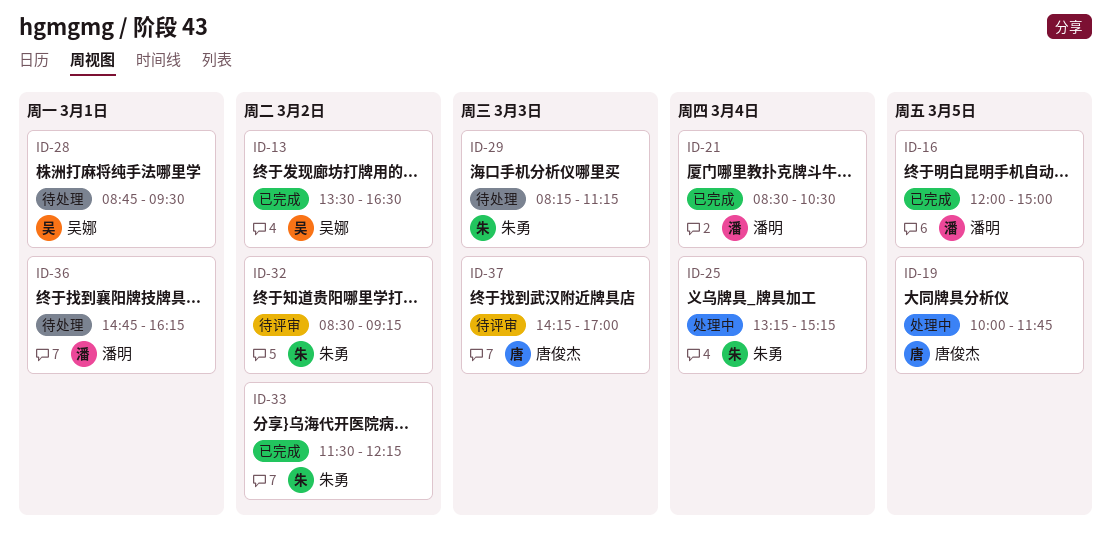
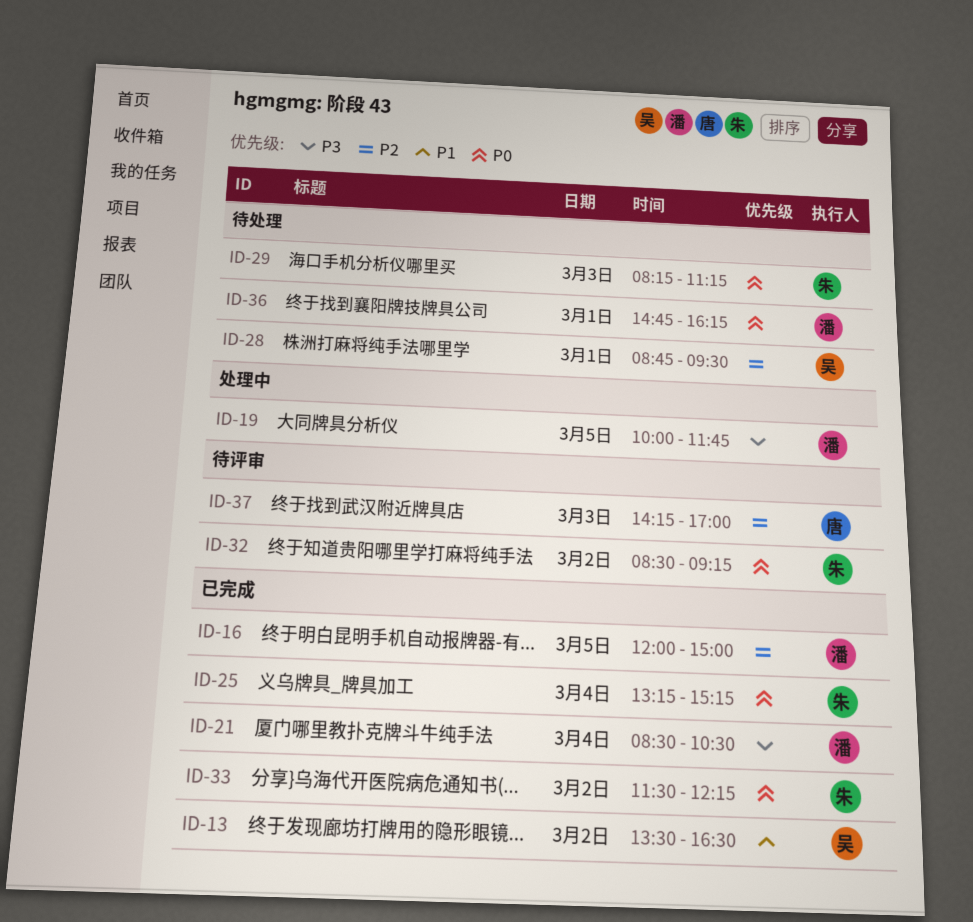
ID-19, owner: 唐俊杰 -> 潘明
ID-25, status: 处理中 -> 已完成

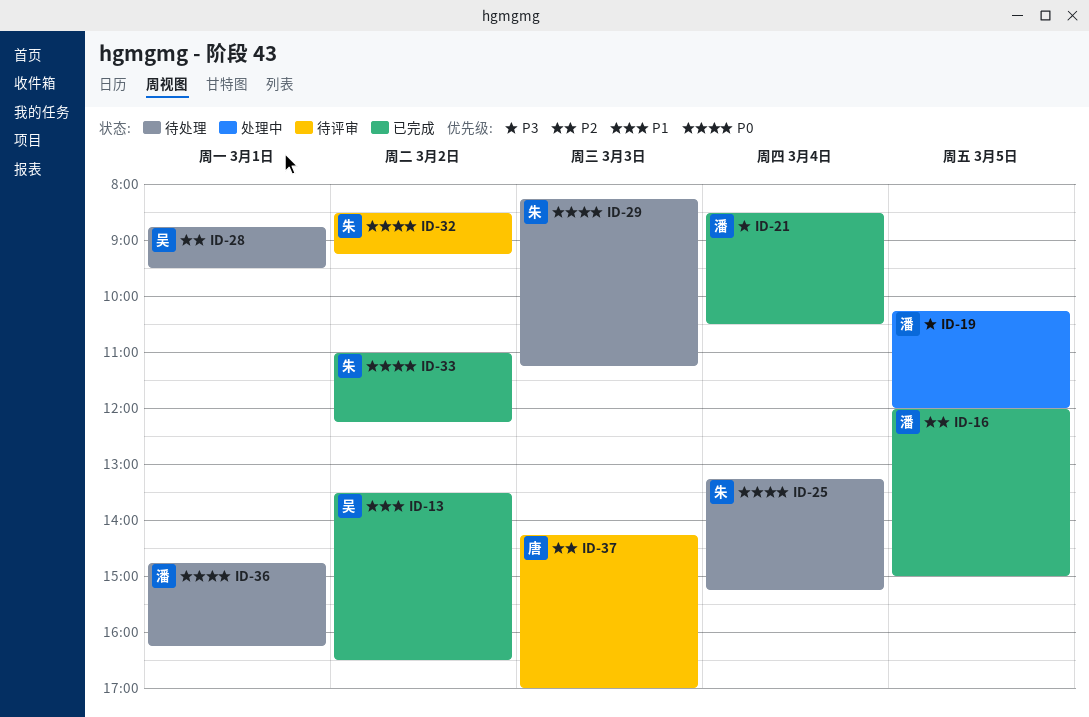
ID-19, begins: 10:00 -> 10:15
ID-19, ends: 11:45 -> 12:00
ID-25, status: 已完成 -> 待处理
ID-33, begins: 11:30 -> 11:00

